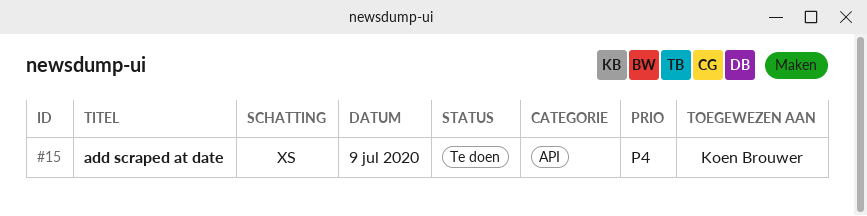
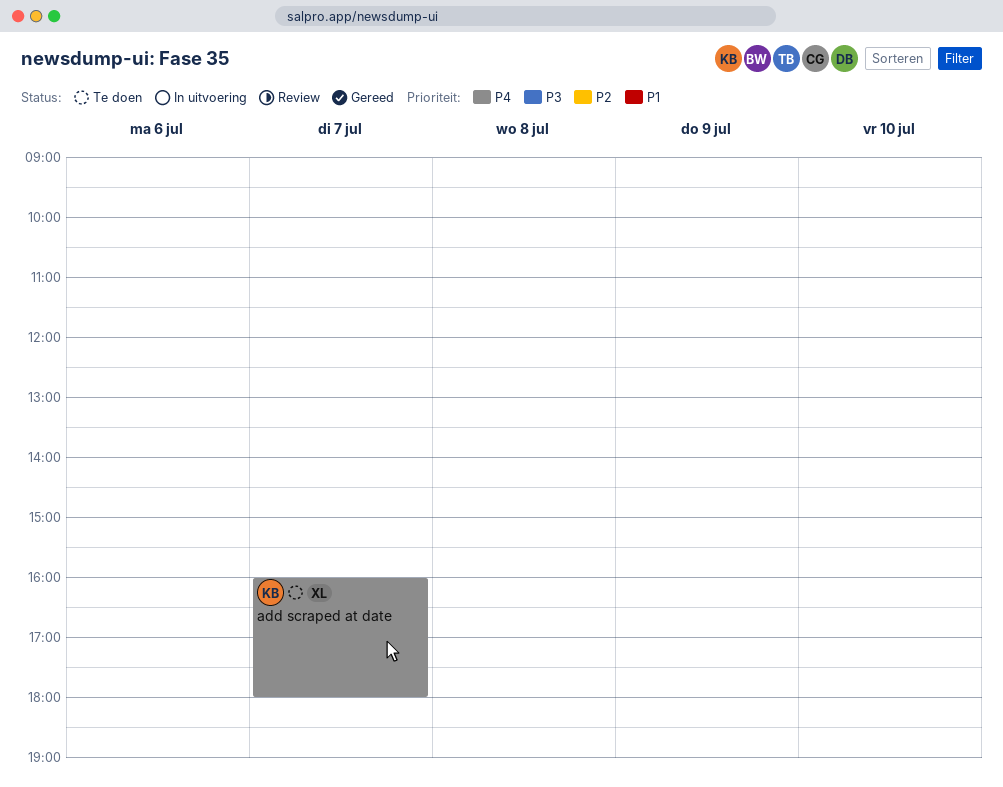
add scraped at date, estimate: XS -> XL
add scraped at date, day: Jul 9 -> Jul 7

